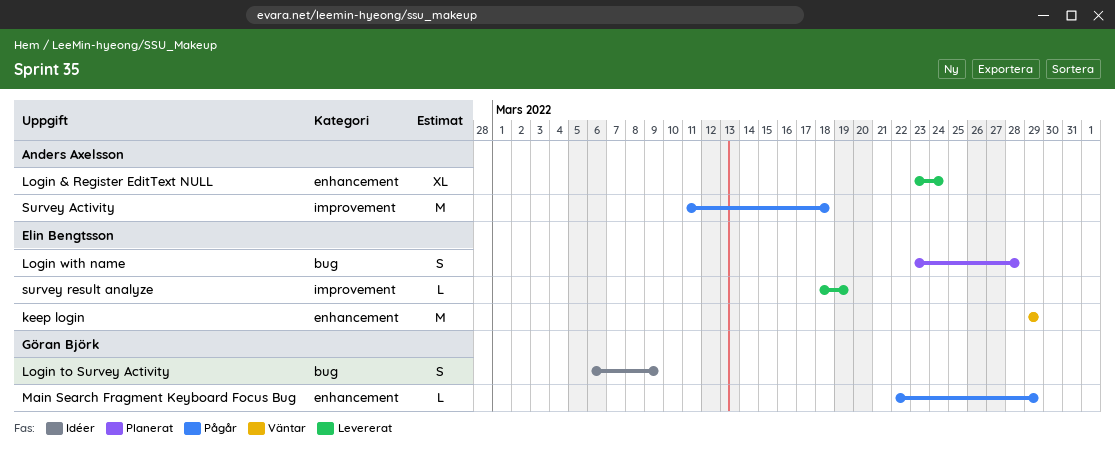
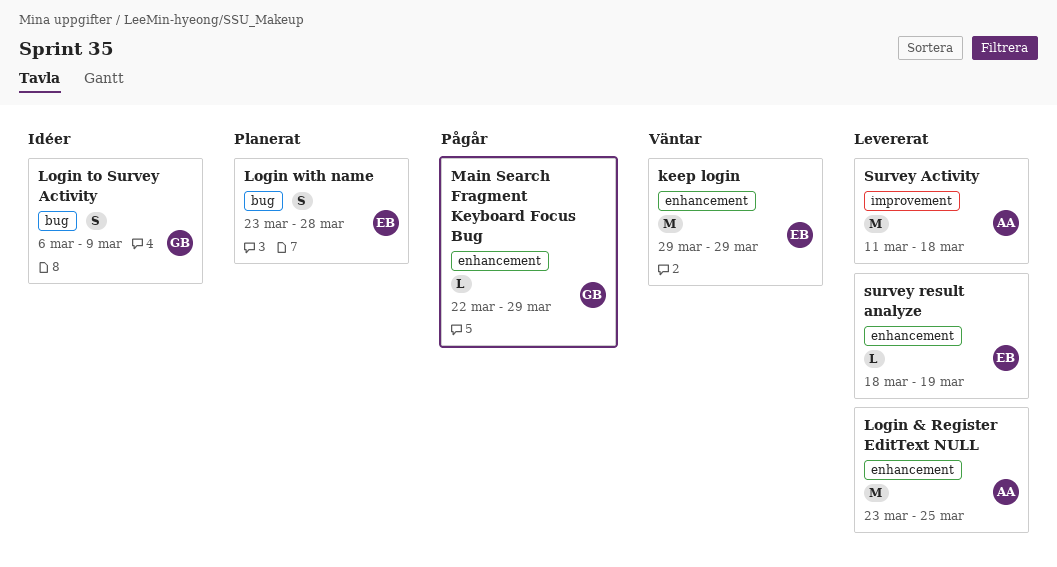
Login & Register EditText NULL, estimate: XL -> M
Login & Register EditText NULL, due: Mar 24 -> Mar 25
Survey Activity, status: Pågår -> Levererat
survey result analyze, label: improvement -> enhancement

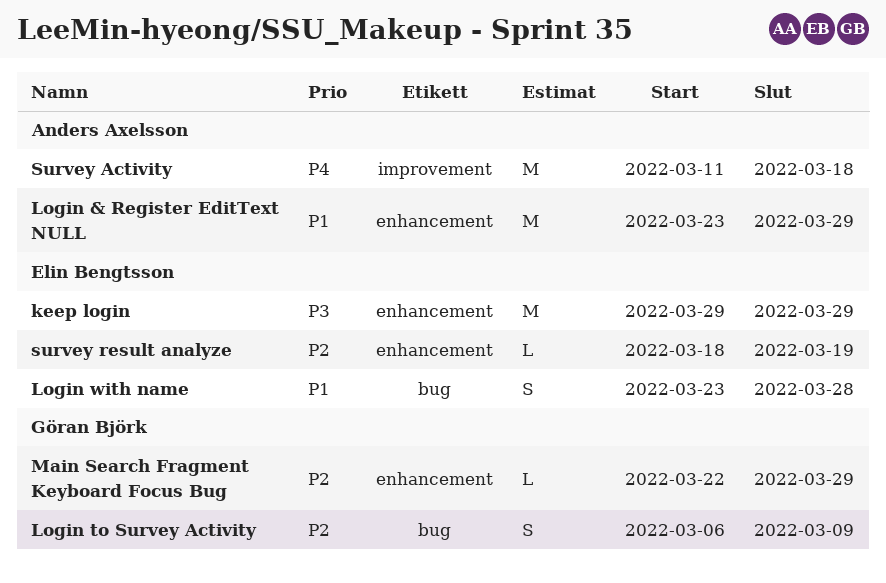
Login & Register EditText NULL, due: Mar 25 -> Mar 29

